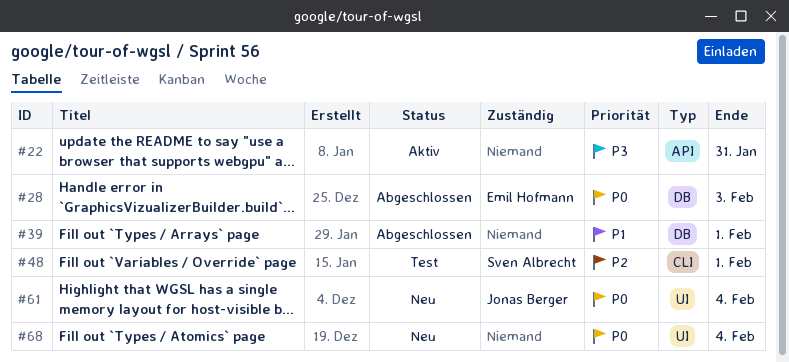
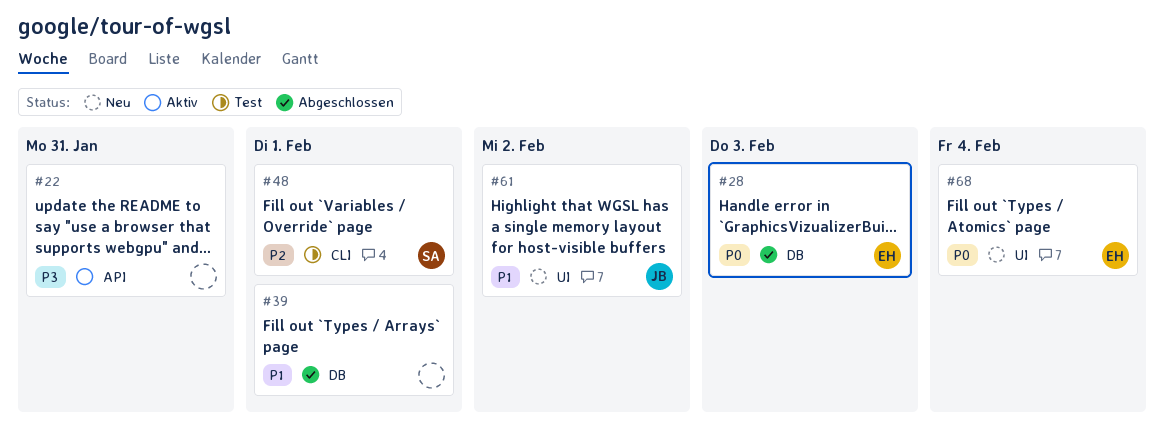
#61, priority: P0 -> P1
#61, due: Feb 4 -> Feb 2
#68, owner: none -> Emil Hofmann

